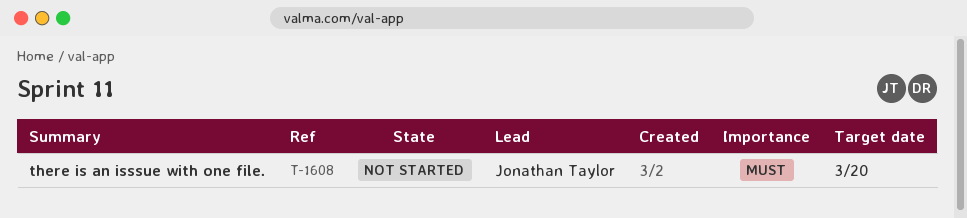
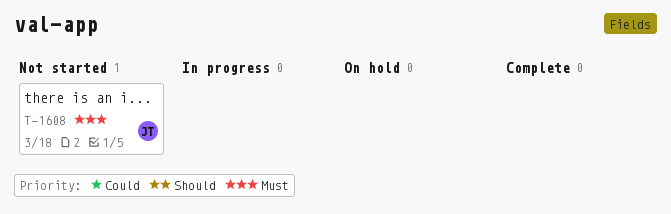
T-1608, due: Mar 20 -> Mar 18

